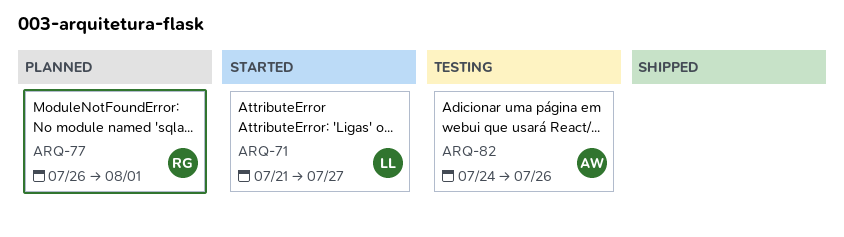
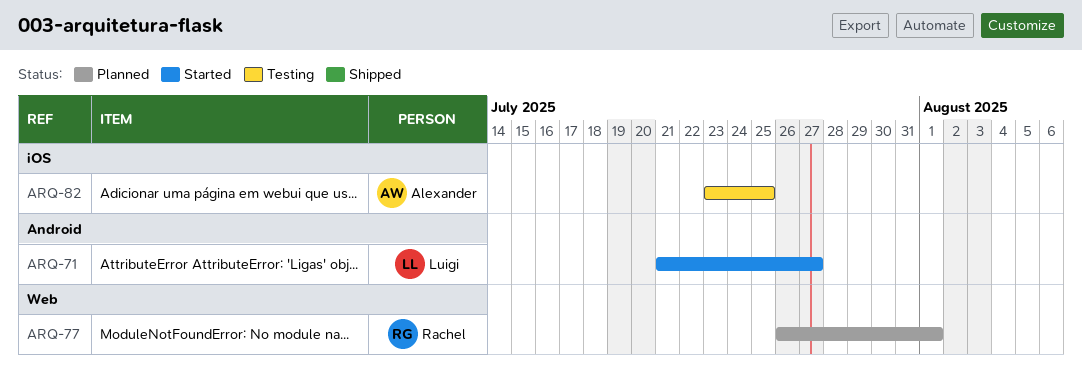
ARQ-82, start: Jul 24 -> Jul 23
ARQ-82, due: Jul 26 -> Jul 25

